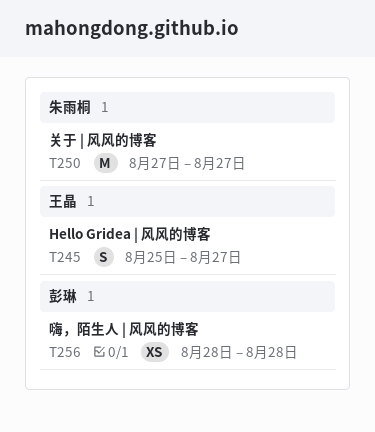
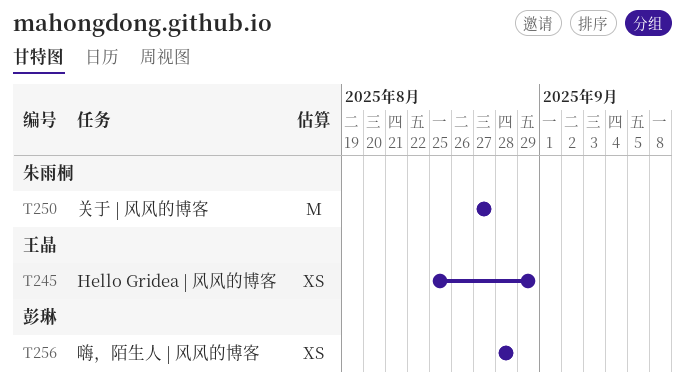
T245, estimate: S -> XS
T245, due: Aug 27 -> Aug 29

